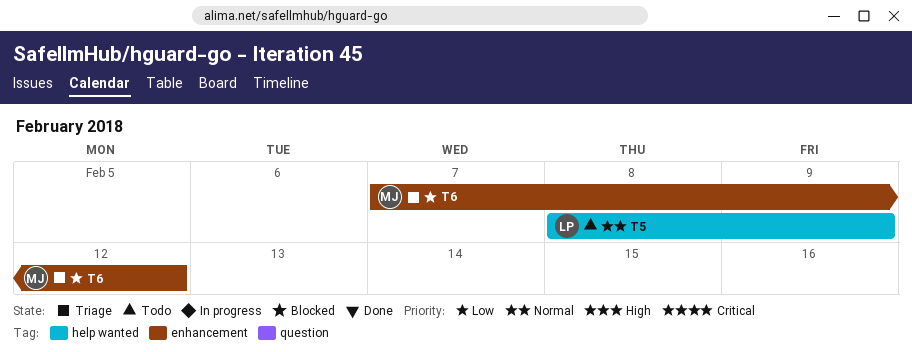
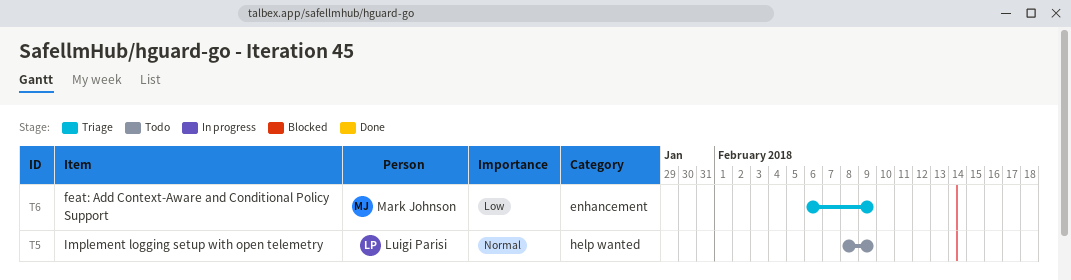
T6, start: Feb 7 -> Feb 6
T6, due: Feb 12 -> Feb 9

